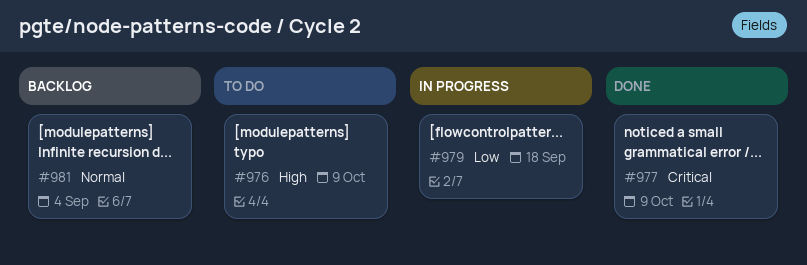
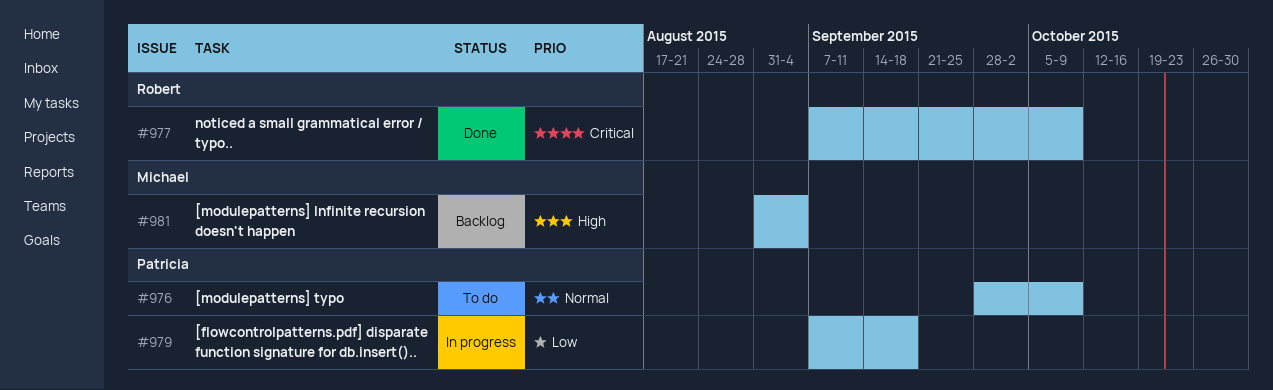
#976, priority: High -> Normal
#981, priority: Normal -> High

